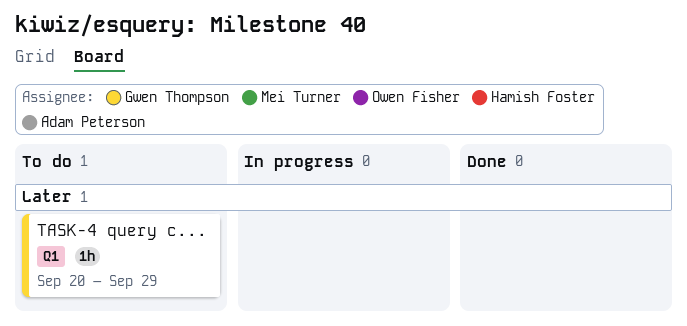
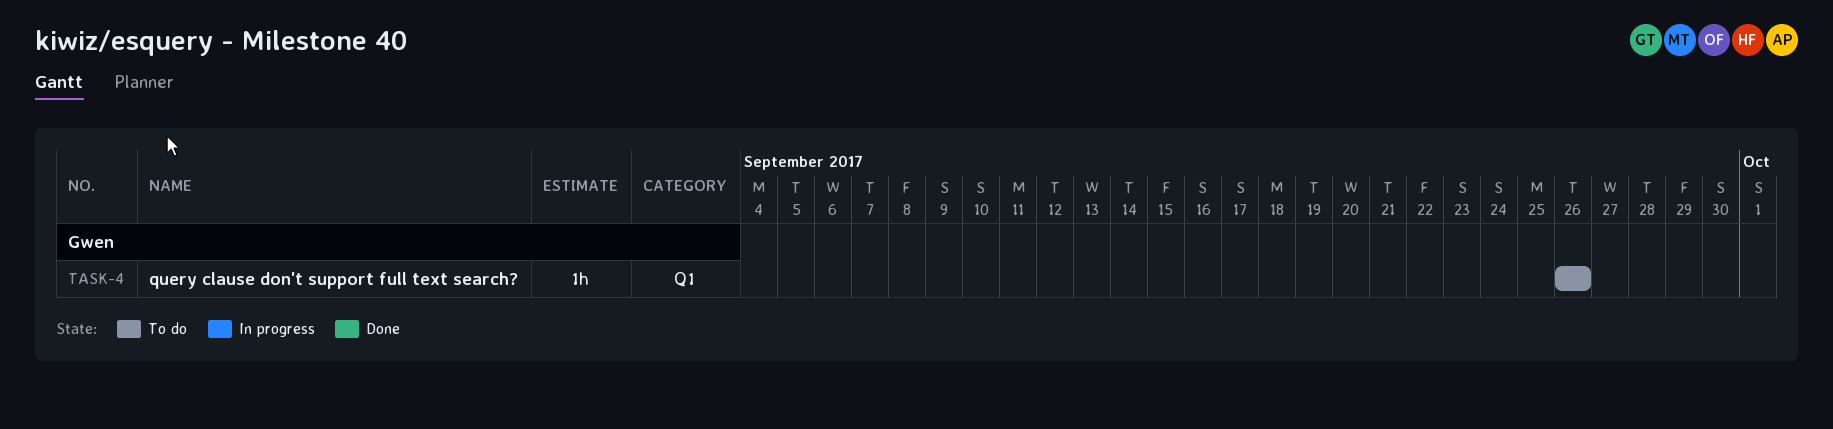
TASK-4, start: Sep 20 -> Sep 26
TASK-4, due: Sep 29 -> Sep 26

